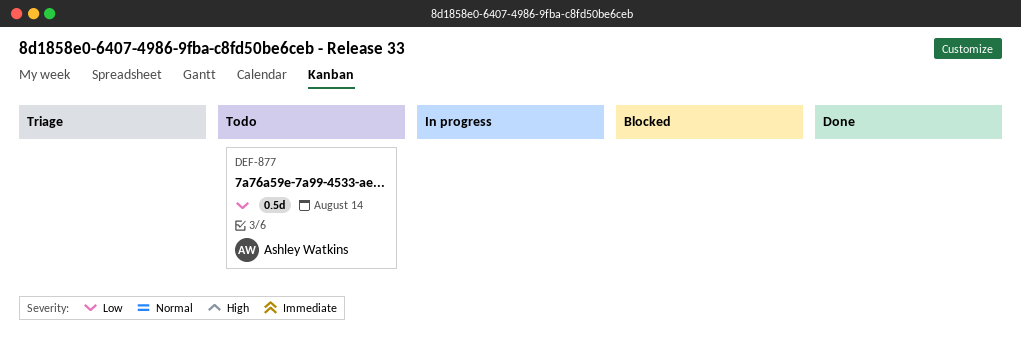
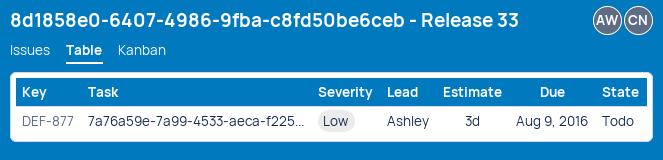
DEF-877, estimate: 0.5d -> 3d
DEF-877, due: Aug 14 -> Aug 9

